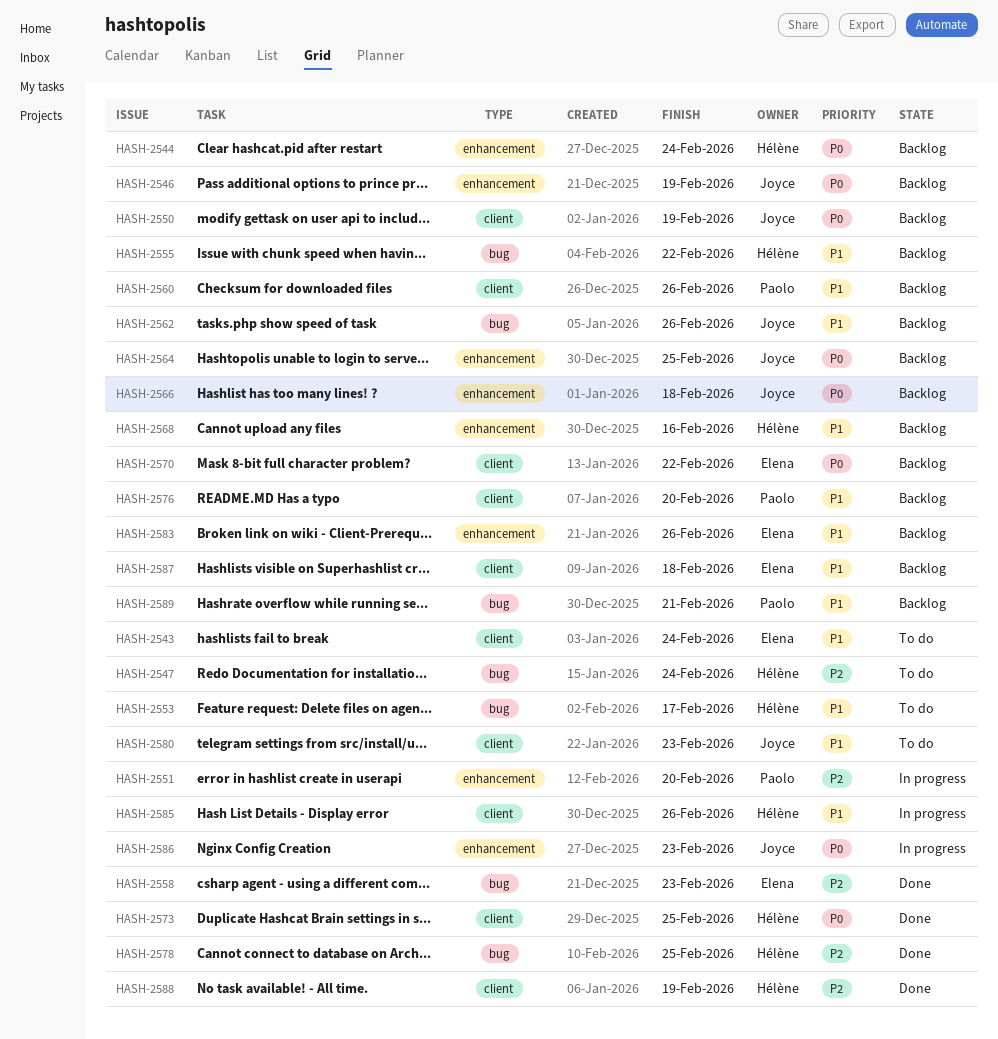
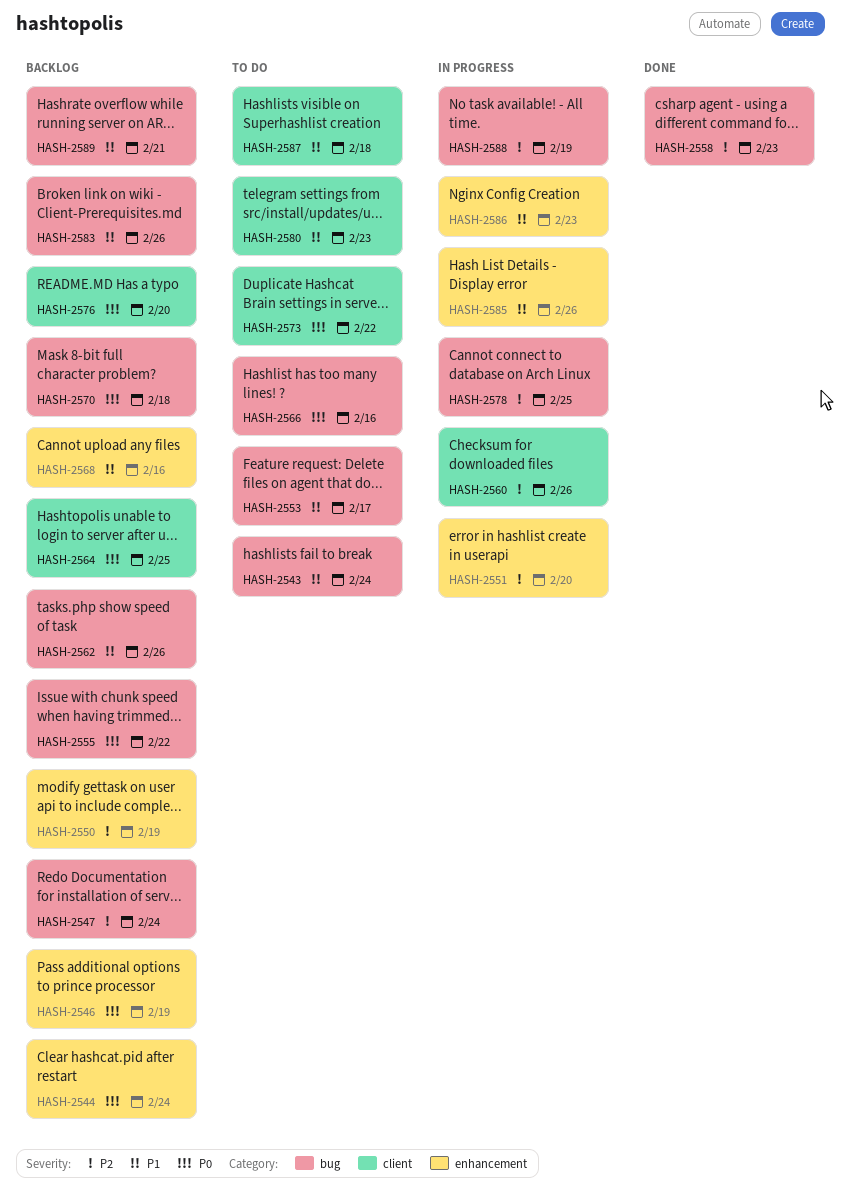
HASH-2543, label: client -> bug
HASH-2547, status: To do -> Backlog
HASH-2550, priority: P0 -> P2
HASH-2550, label: client -> enhancement
HASH-2555, priority: P1 -> P0
HASH-2560, status: Backlog -> In progress
HASH-2560, priority: P1 -> P2
HASH-2564, label: enhancement -> client
HASH-2566, status: Backlog -> To do
HASH-2566, label: enhancement -> bug
HASH-2566, due: Feb 18 -> Feb 16
HASH-2570, label: client -> bug
HASH-2570, due: Feb 22 -> Feb 18
HASH-2573, status: Done -> To do
HASH-2573, due: Feb 25 -> Feb 22
HASH-2576, priority: P1 -> P0
HASH-2578, status: Done -> In progress
HASH-2583, label: enhancement -> bug
HASH-2585, label: client -> enhancement
HASH-2586, priority: P0 -> P1
HASH-2587, status: Backlog -> To do
HASH-2588, status: Done -> In progress
HASH-2588, label: client -> bug

